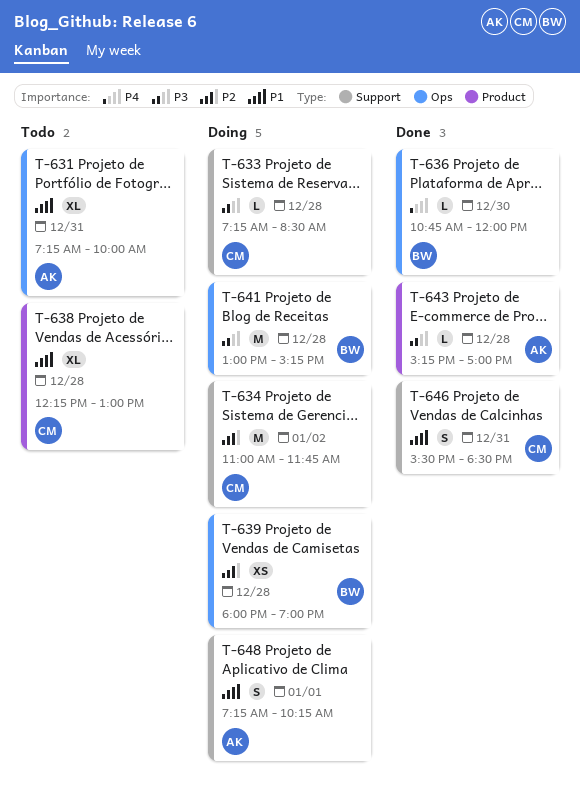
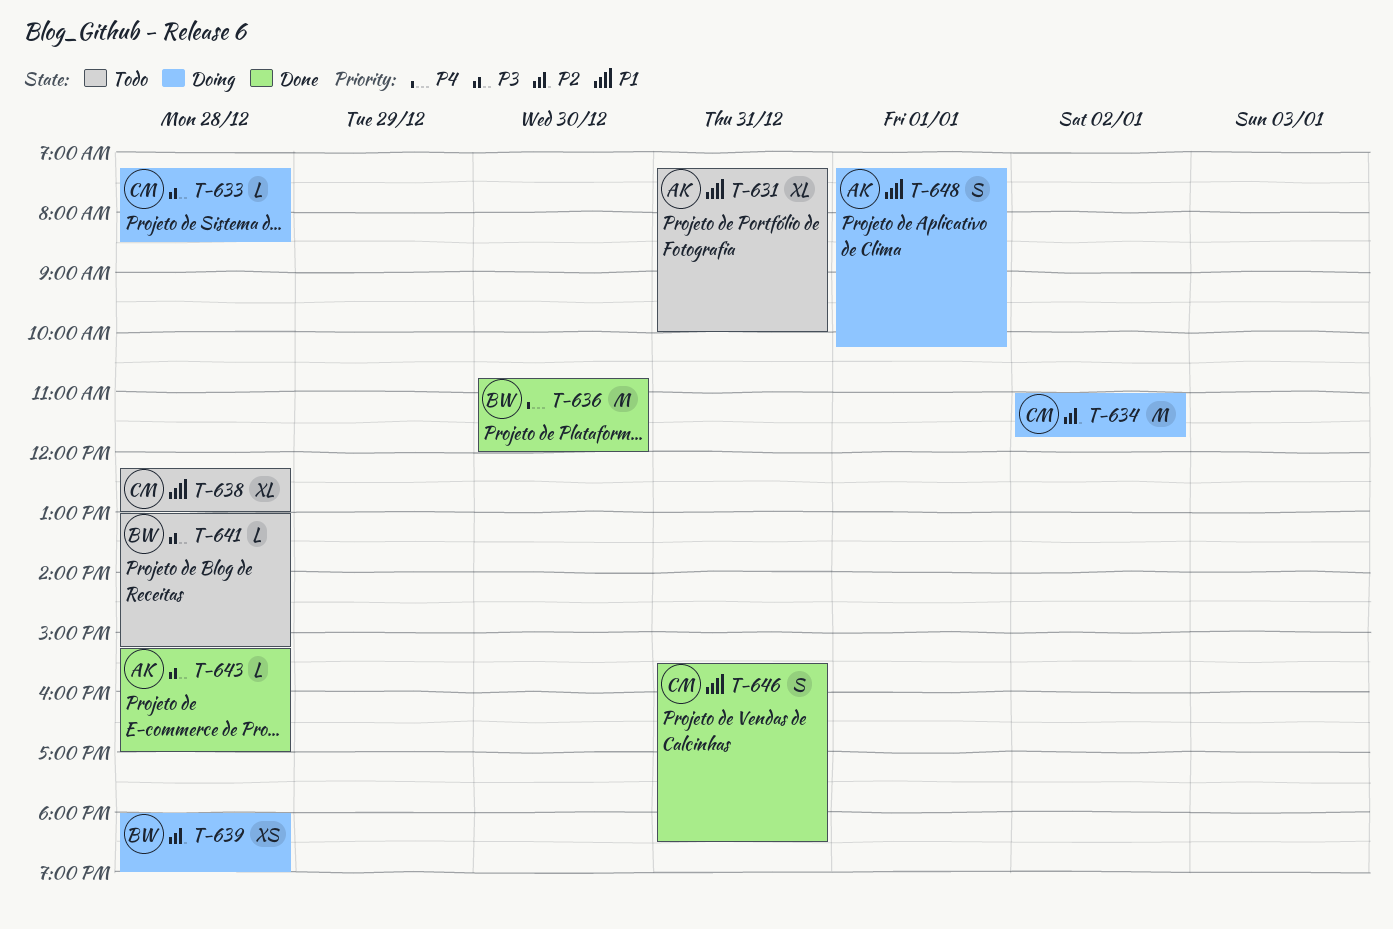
T-636, estimate: L -> M
T-641, status: Doing -> Todo
T-641, estimate: M -> L

